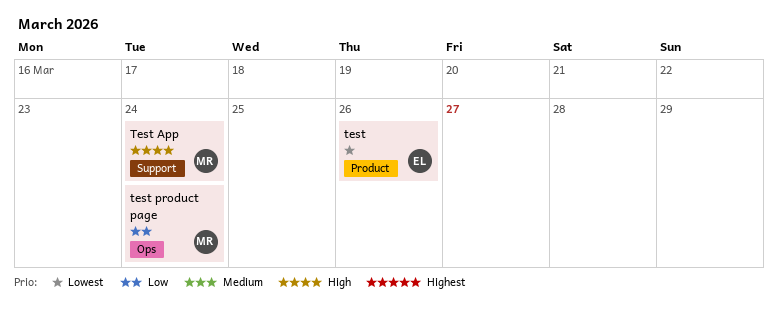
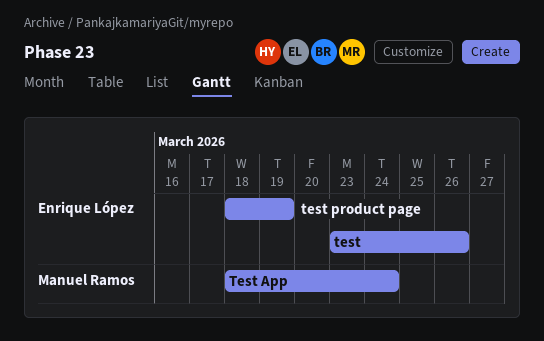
test product page, owner: Manuel Ramos -> Enrique López
test product page, due: Mar 24 -> Mar 19

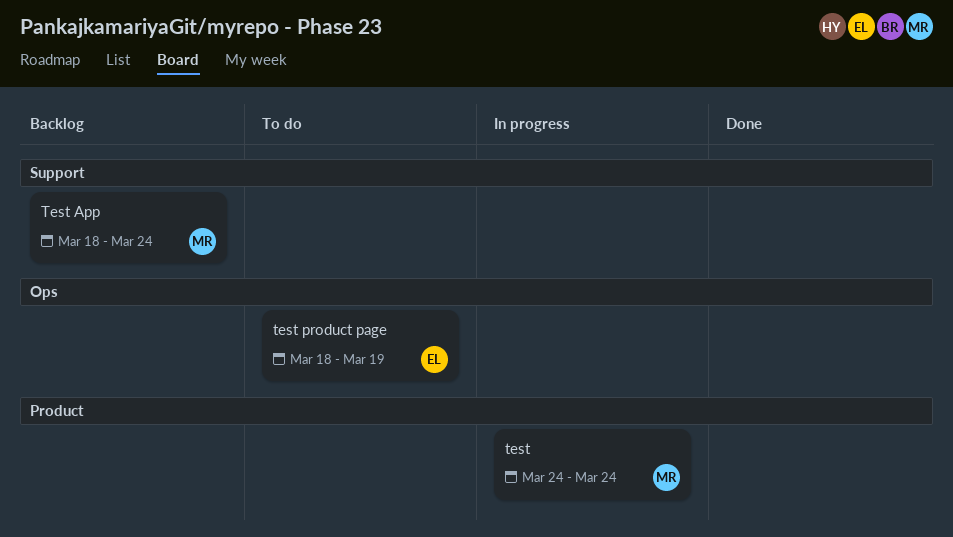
test, owner: Enrique López -> Manuel Ramos
test, start: Mar 23 -> Mar 24
test, due: Mar 26 -> Mar 24

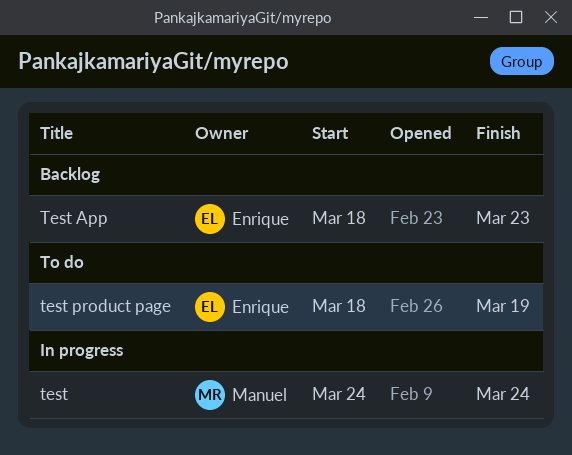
Test App, owner: Manuel -> Enrique
Test App, due: Mar 24 -> Mar 23

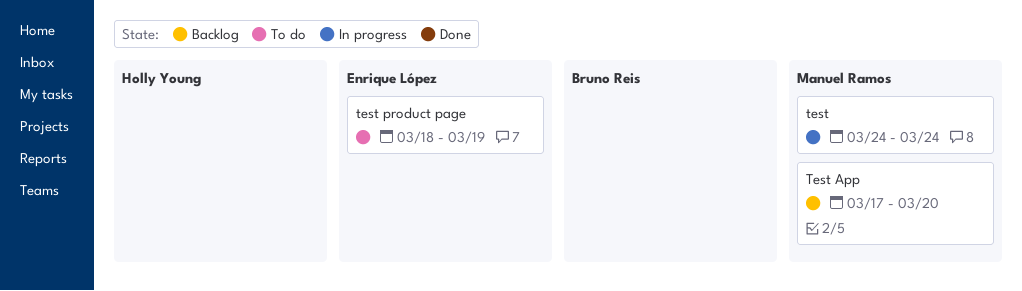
Test App, owner: Enrique López -> Manuel Ramos
Test App, start: Mar 18 -> Mar 17
Test App, due: Mar 23 -> Mar 20

